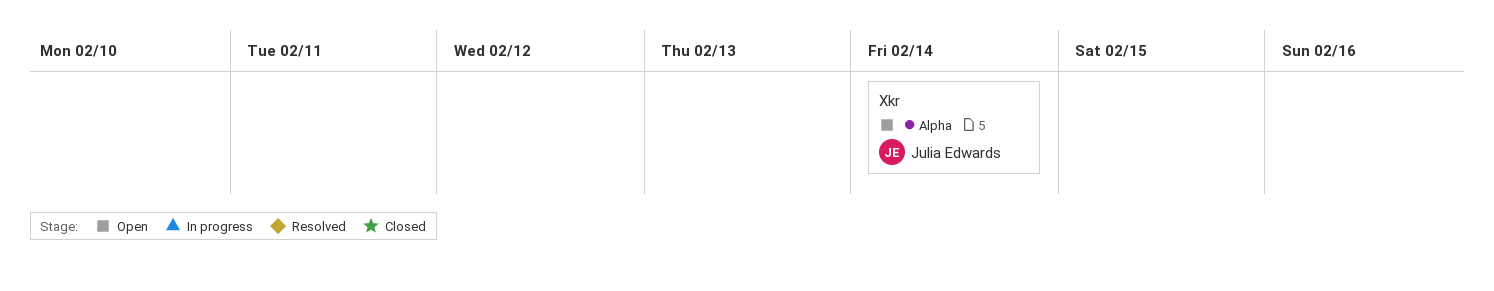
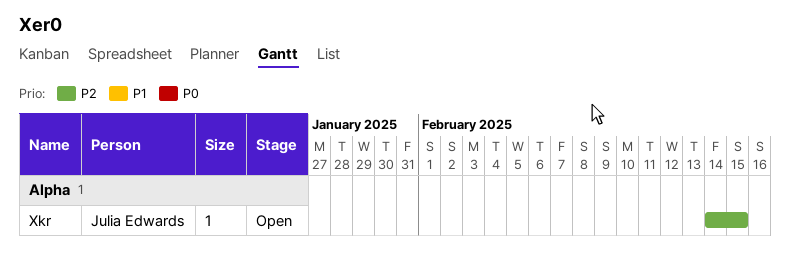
Xkr, due: Feb 14 -> Feb 15

